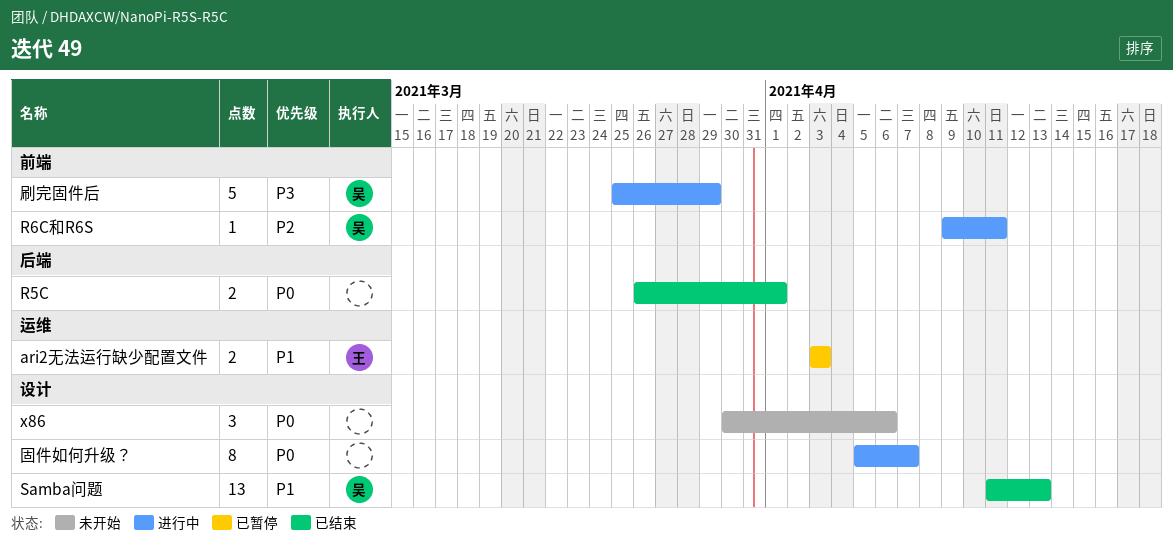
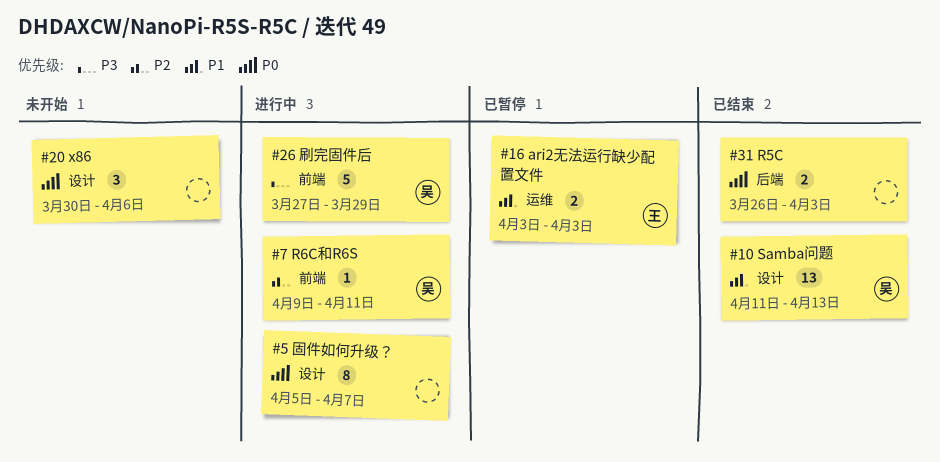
R5C, due: Apr 1 -> Apr 3
刷完固件后, start: Mar 25 -> Mar 27

